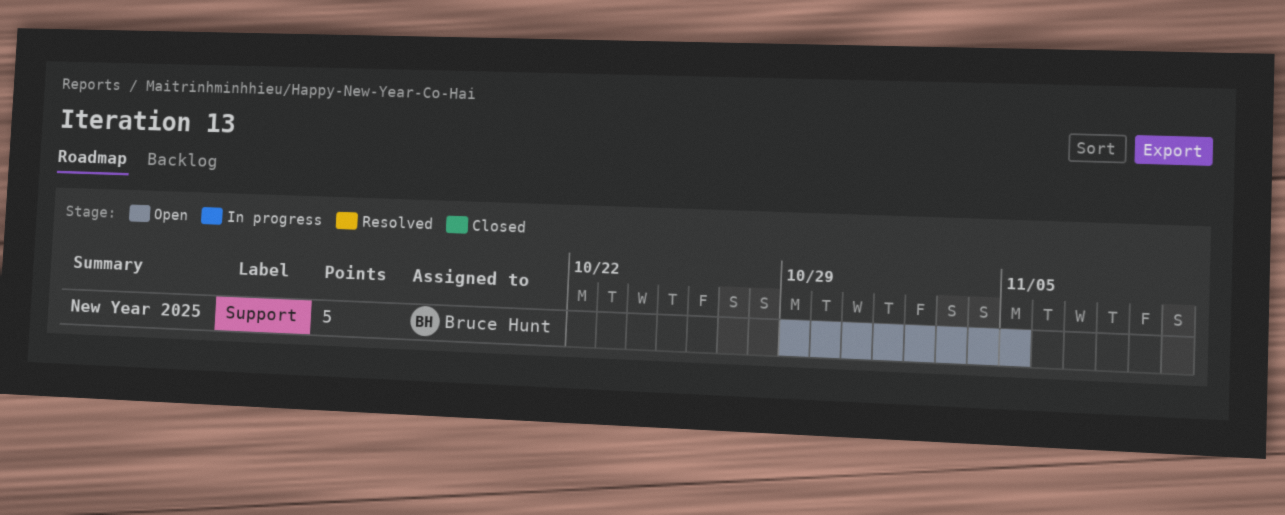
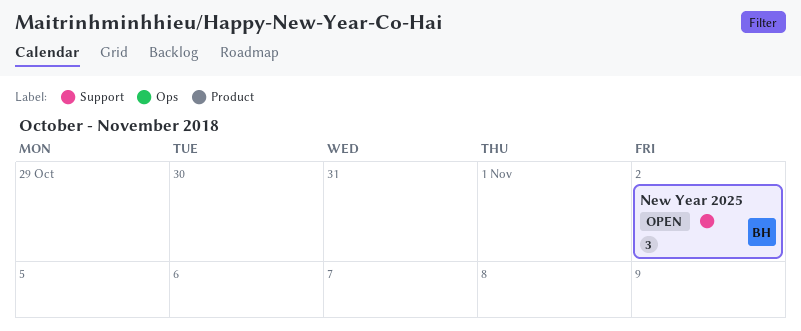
New Year 2025, estimate: 5 -> 3
New Year 2025, due: Nov 5 -> Nov 2

